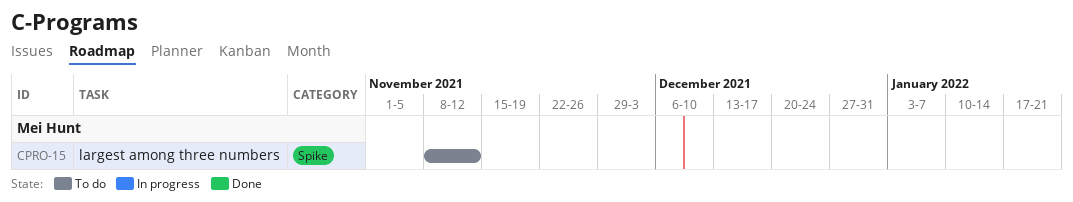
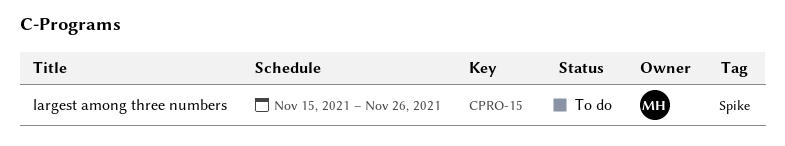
CPRO-15, start: Nov 8 -> Nov 15
CPRO-15, due: Nov 12 -> Nov 26

